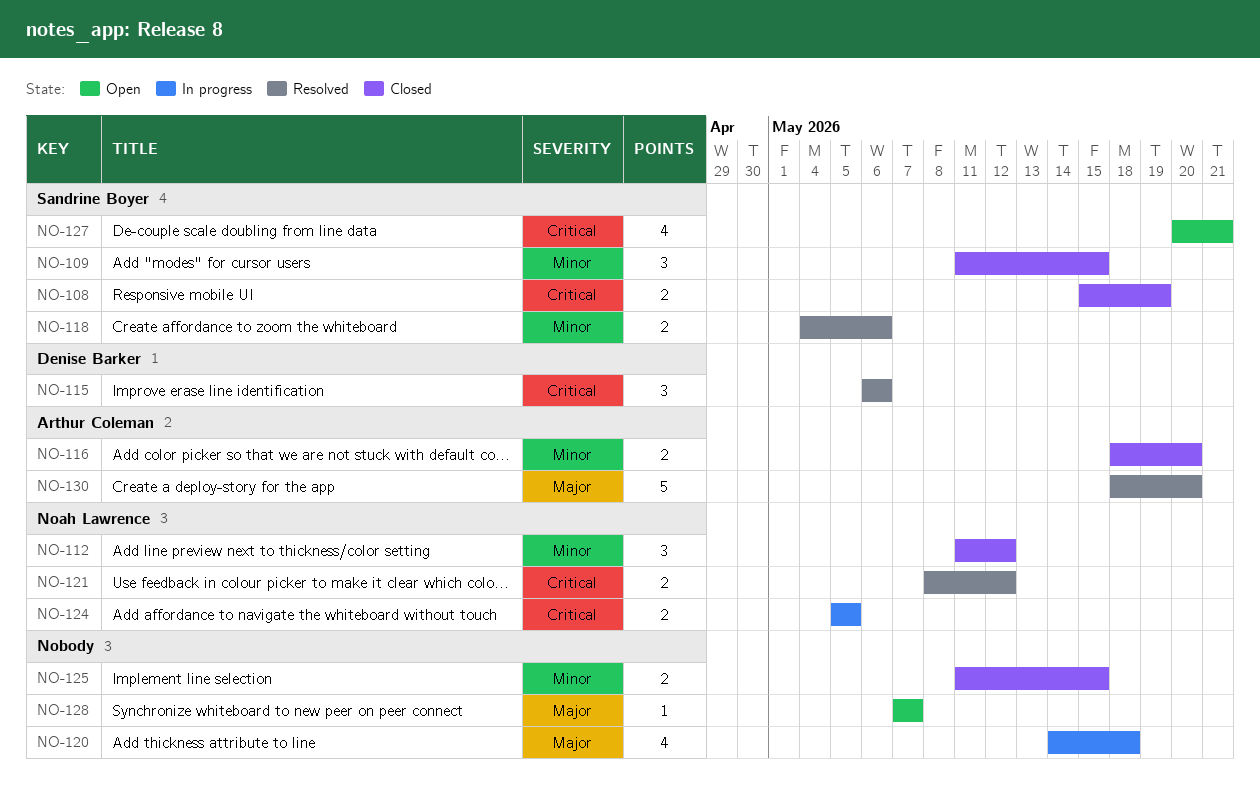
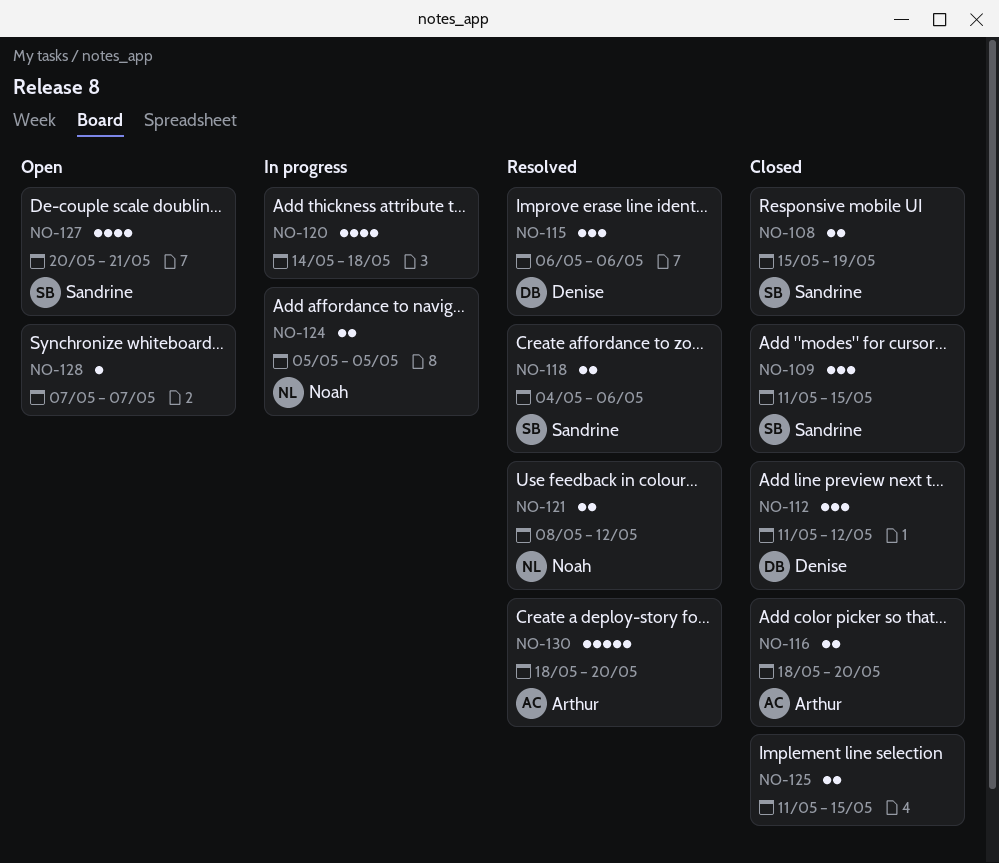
NO-112, owner: Noah Lawrence -> Denise Barker

